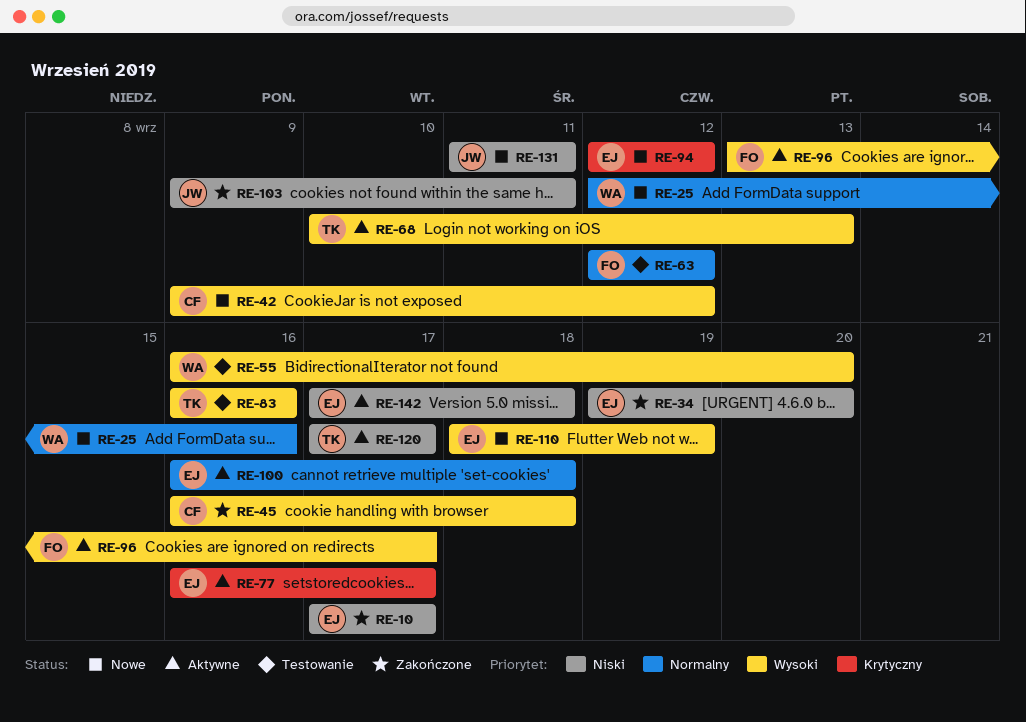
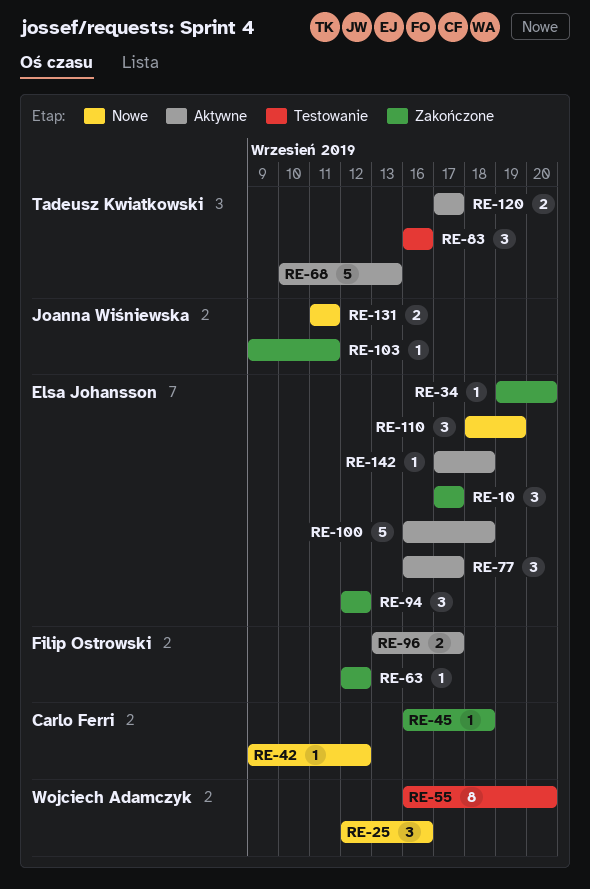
RE-63, status: Testowanie -> Zakończone
RE-94, status: Nowe -> Zakończone

